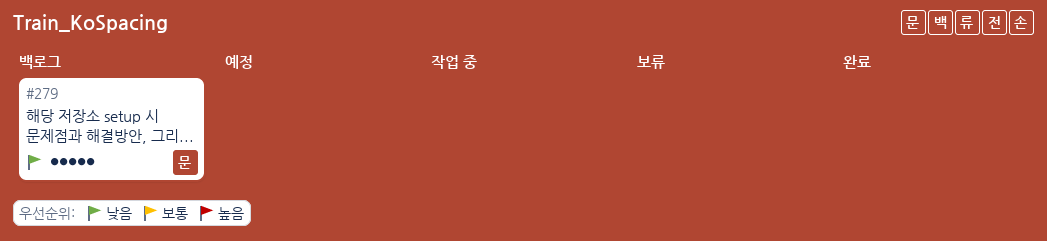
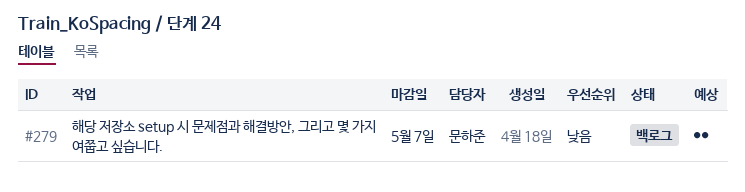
#279, estimate: 5 -> 2

